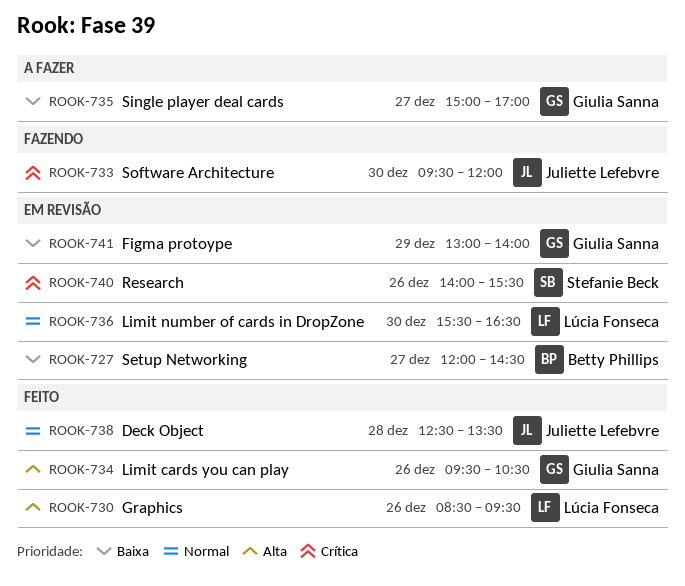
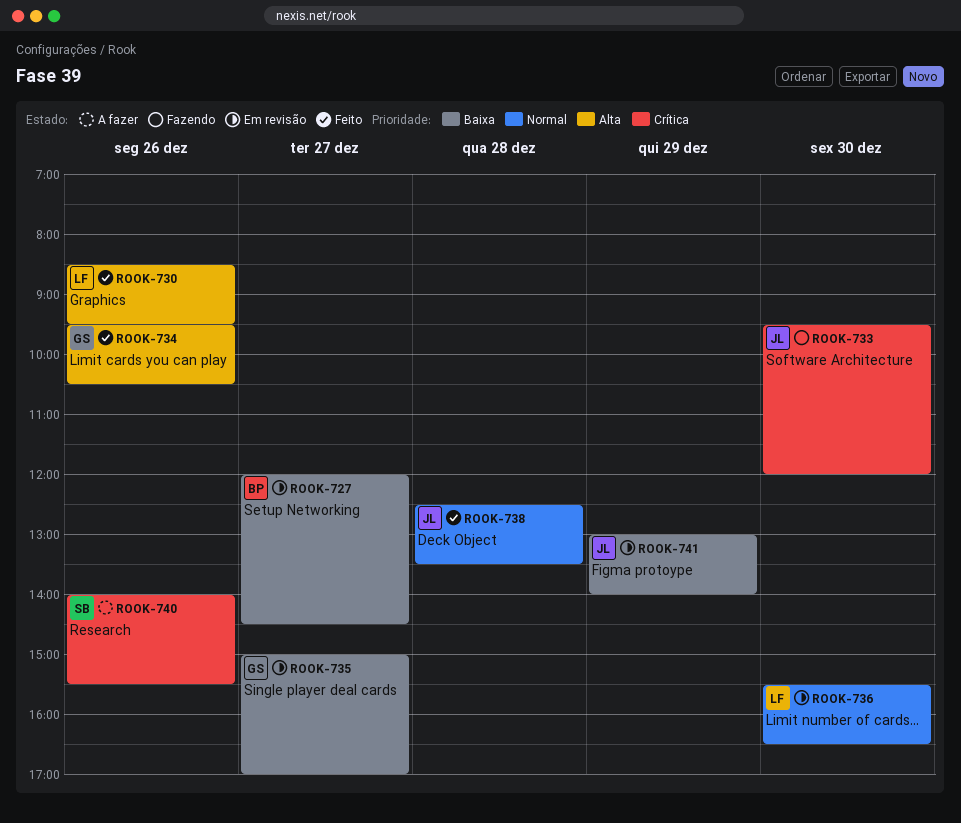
ROOK-735, status: A fazer -> Em revisão
ROOK-740, status: Em revisão -> A fazer
ROOK-741, owner: Giulia Sanna -> Juliette Lefebvre

